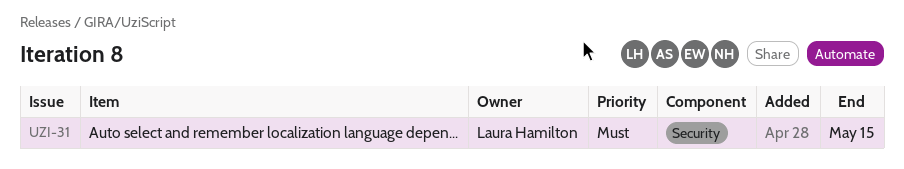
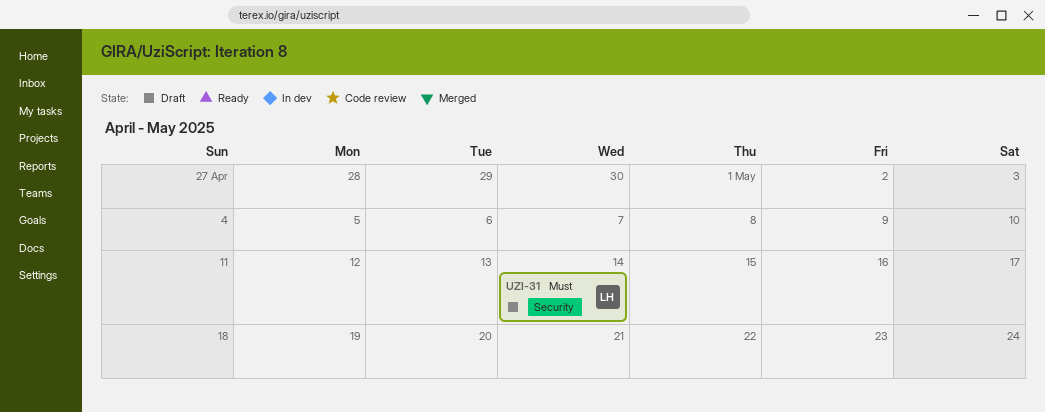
UZI-31, due: May 15 -> May 14

